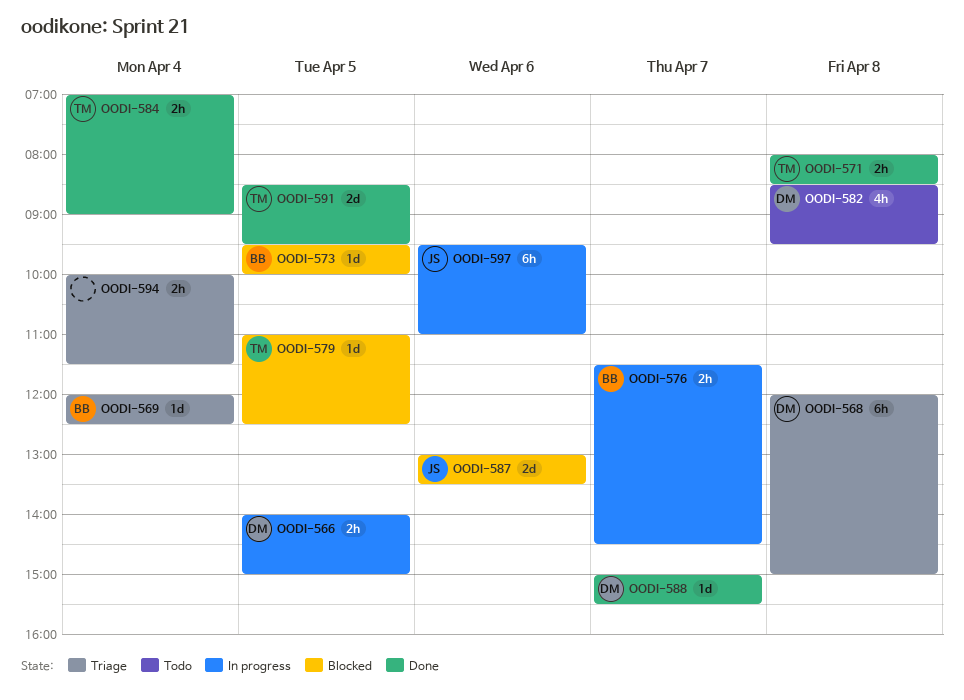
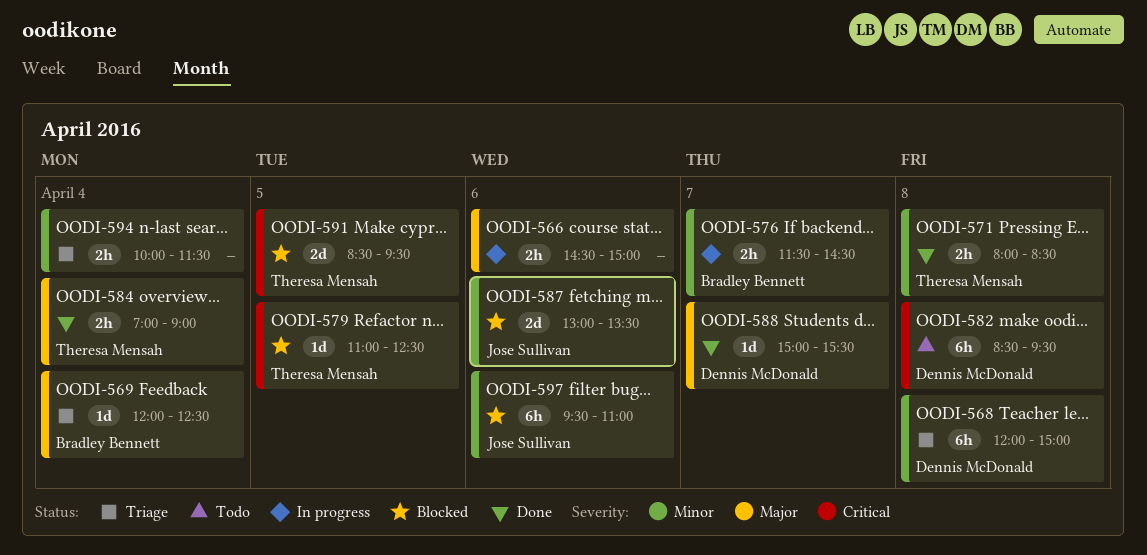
OODI-566, owner: Dennis McDonald -> none
OODI-566, day: Apr 5 -> Apr 6
OODI-566, begins: 14:00 -> 14:30
OODI-573: present -> none
OODI-582, estimate: 4h -> 6h
OODI-591, status: Done -> Blocked
OODI-597, status: In progress -> Blocked

